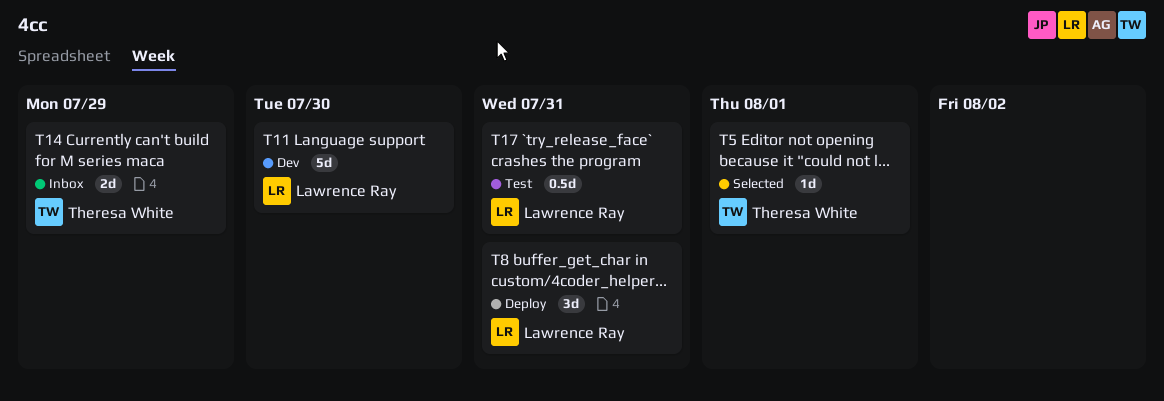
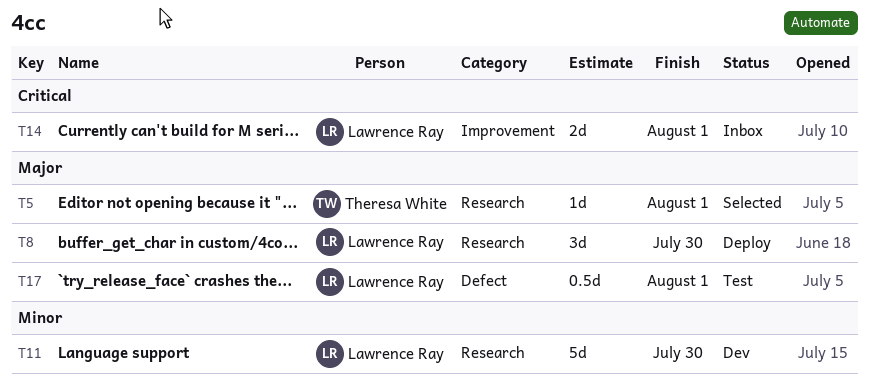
T8, due: Jul 31 -> Jul 30
T14, owner: Theresa White -> Lawrence Ray
T14, due: Jul 29 -> Aug 1
T17, due: Jul 31 -> Aug 1

